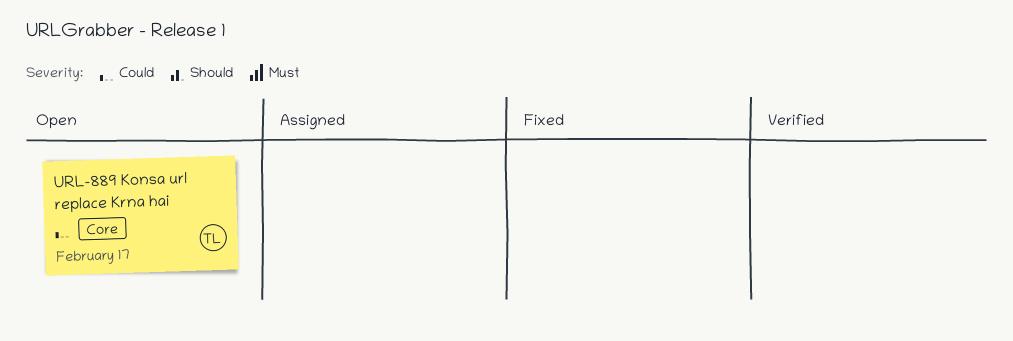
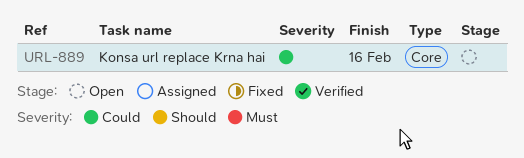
URL-889, due: Feb 17 -> Feb 16

